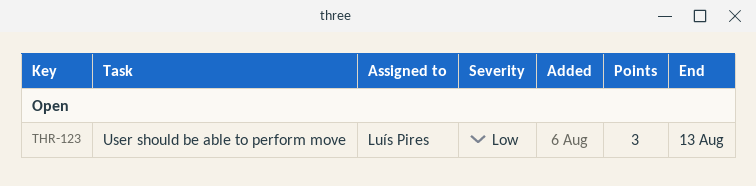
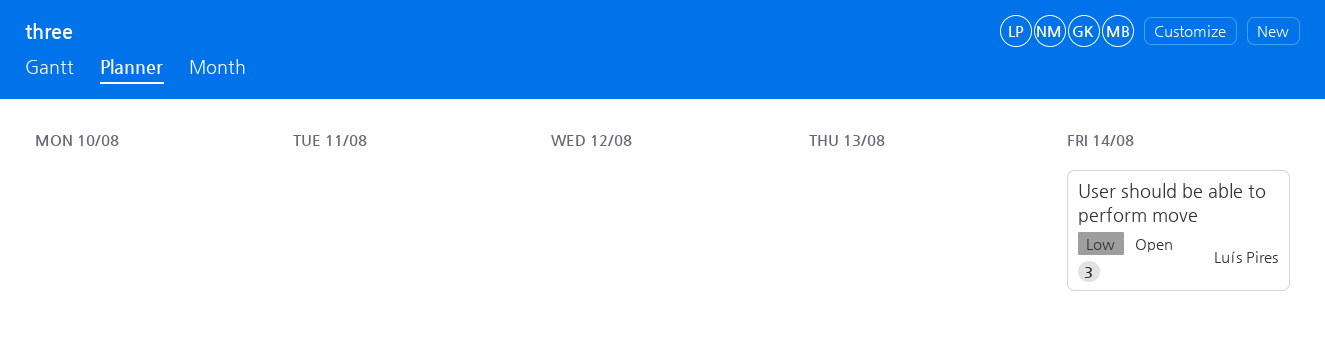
User should be able to perform move, due: Aug 13 -> Aug 14

